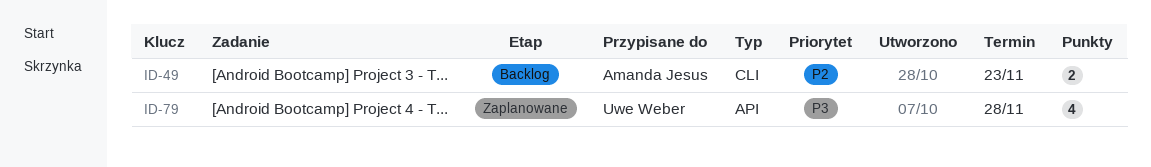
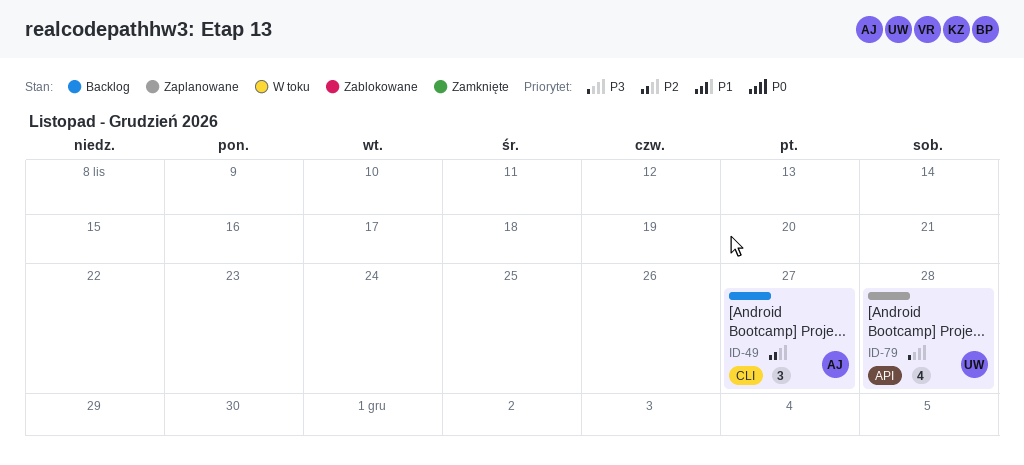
ID-49, estimate: 2 -> 3
ID-49, due: Nov 23 -> Nov 27

